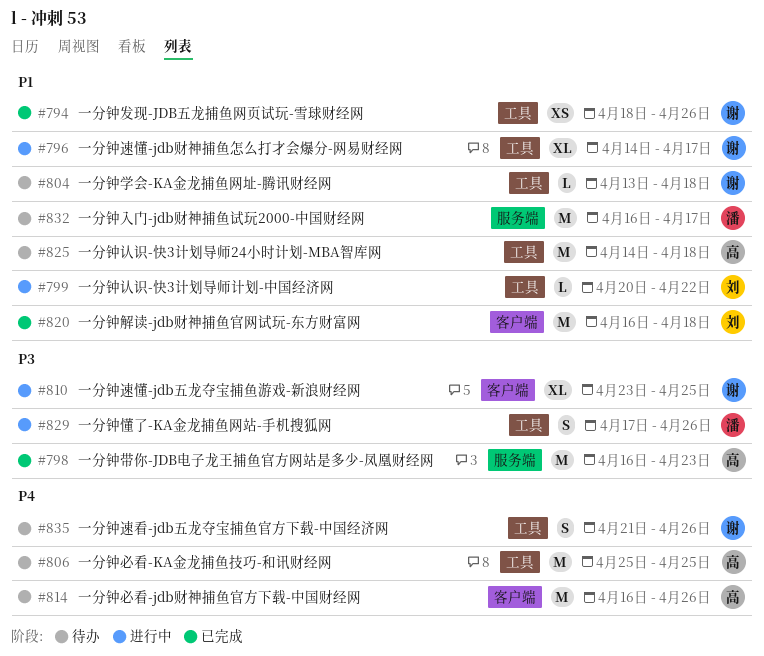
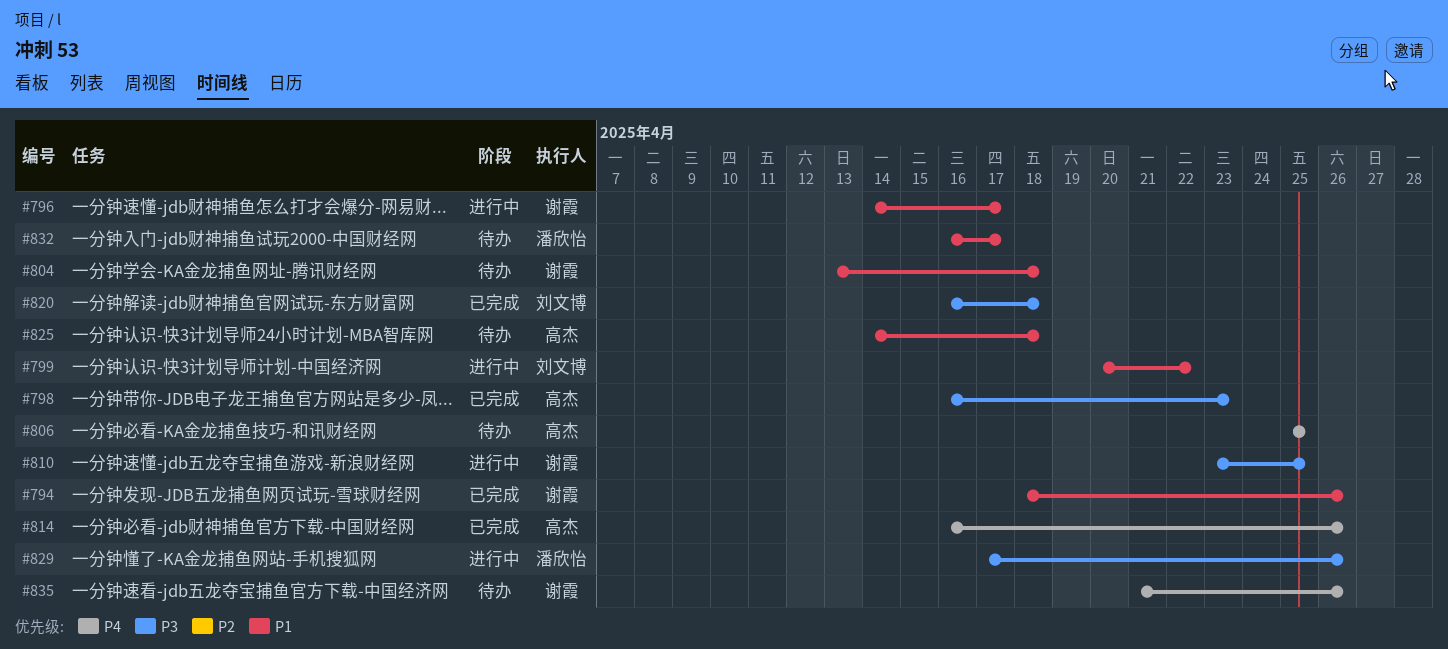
#814, status: 待办 -> 已完成
#820, priority: P1 -> P3

